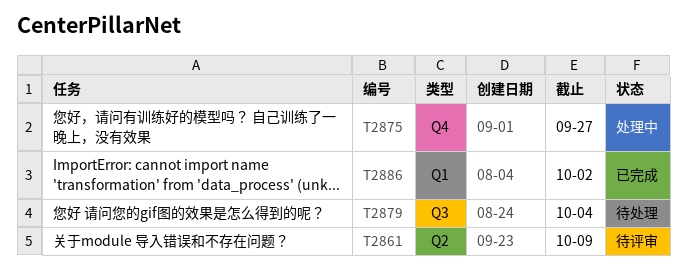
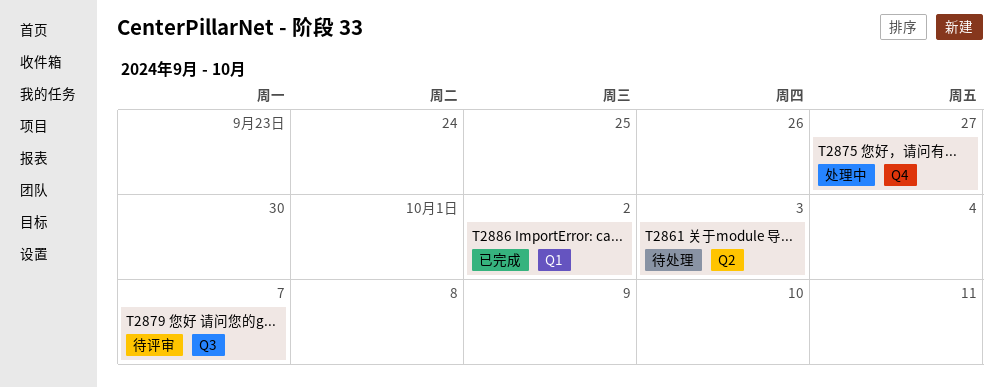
T2861, status: 待评审 -> 待处理
T2861, due: Oct 9 -> Oct 3
T2879, status: 待处理 -> 待评审
T2879, due: Oct 4 -> Oct 7

